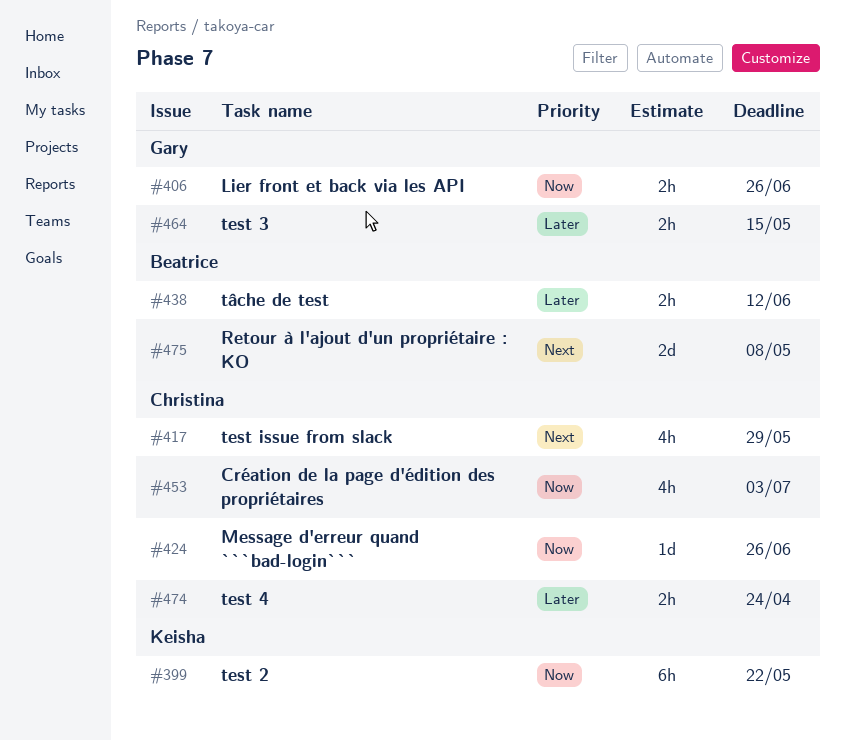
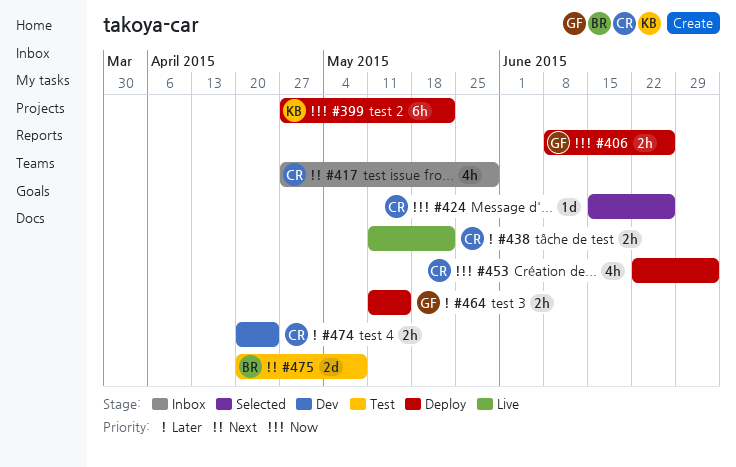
#438, owner: Beatrice -> Christina
#438, due: Jun 12 -> May 22

